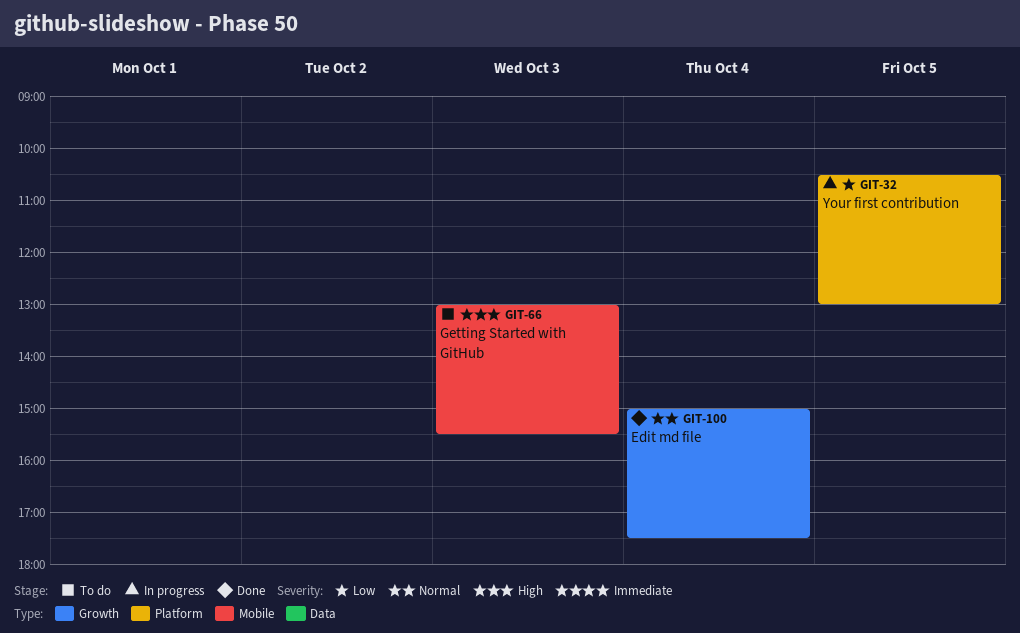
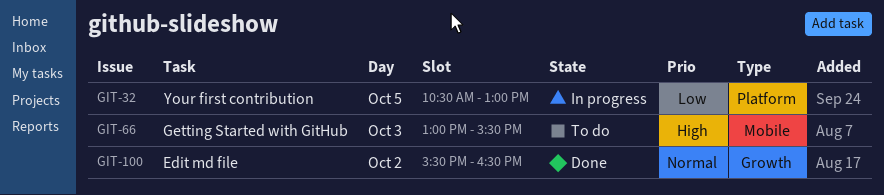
GIT-100, day: Oct 4 -> Oct 2
GIT-100, begins: 15:00 -> 15:30
GIT-100, ends: 17:30 -> 16:30

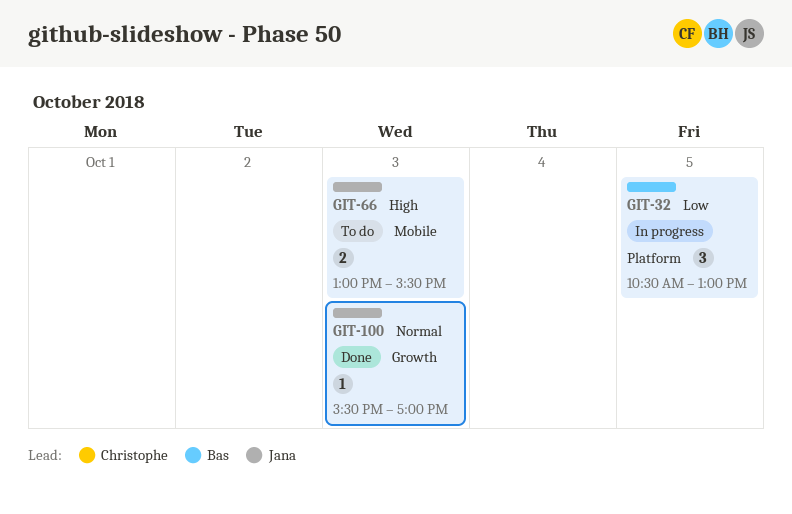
GIT-100, day: Oct 2 -> Oct 3
GIT-100, ends: 16:30 -> 17:00

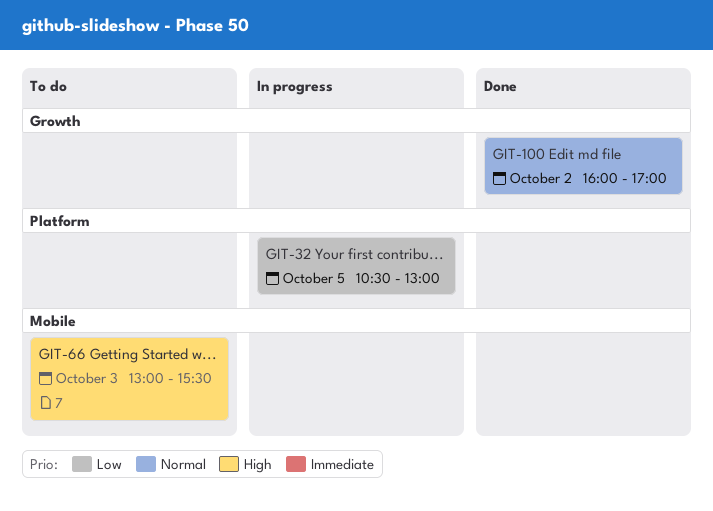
GIT-100, day: Oct 3 -> Oct 2
GIT-100, begins: 15:30 -> 16:00

